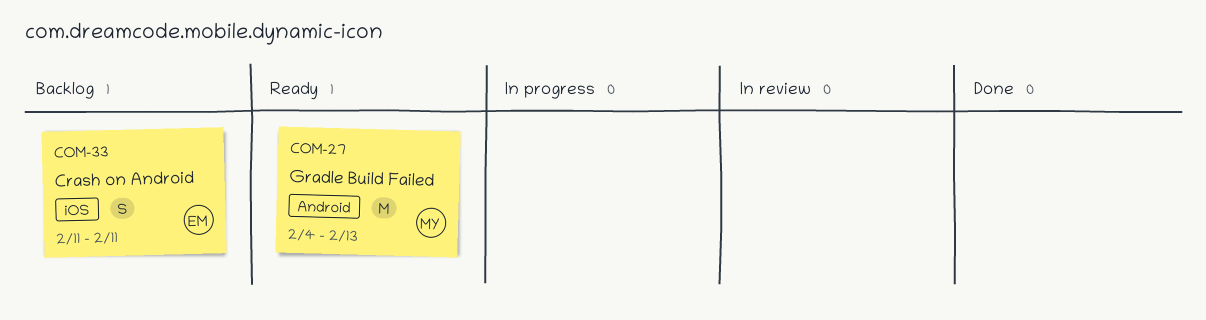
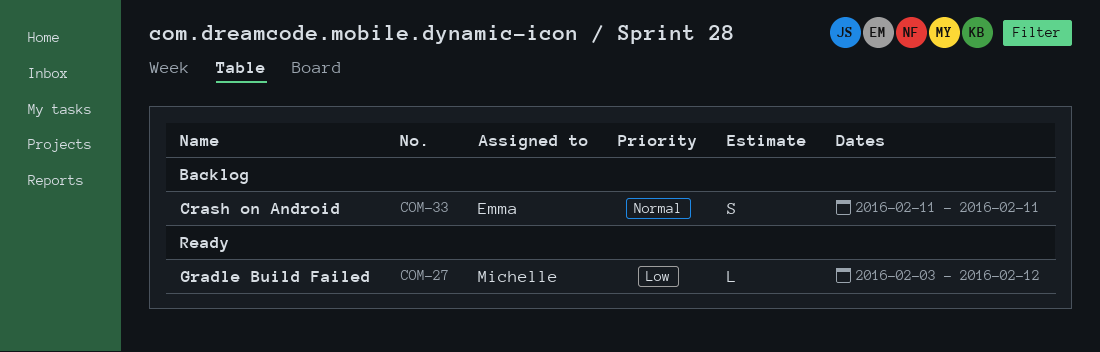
COM-27, estimate: M -> L
COM-27, start: Feb 4 -> Feb 3
COM-27, due: Feb 13 -> Feb 12

